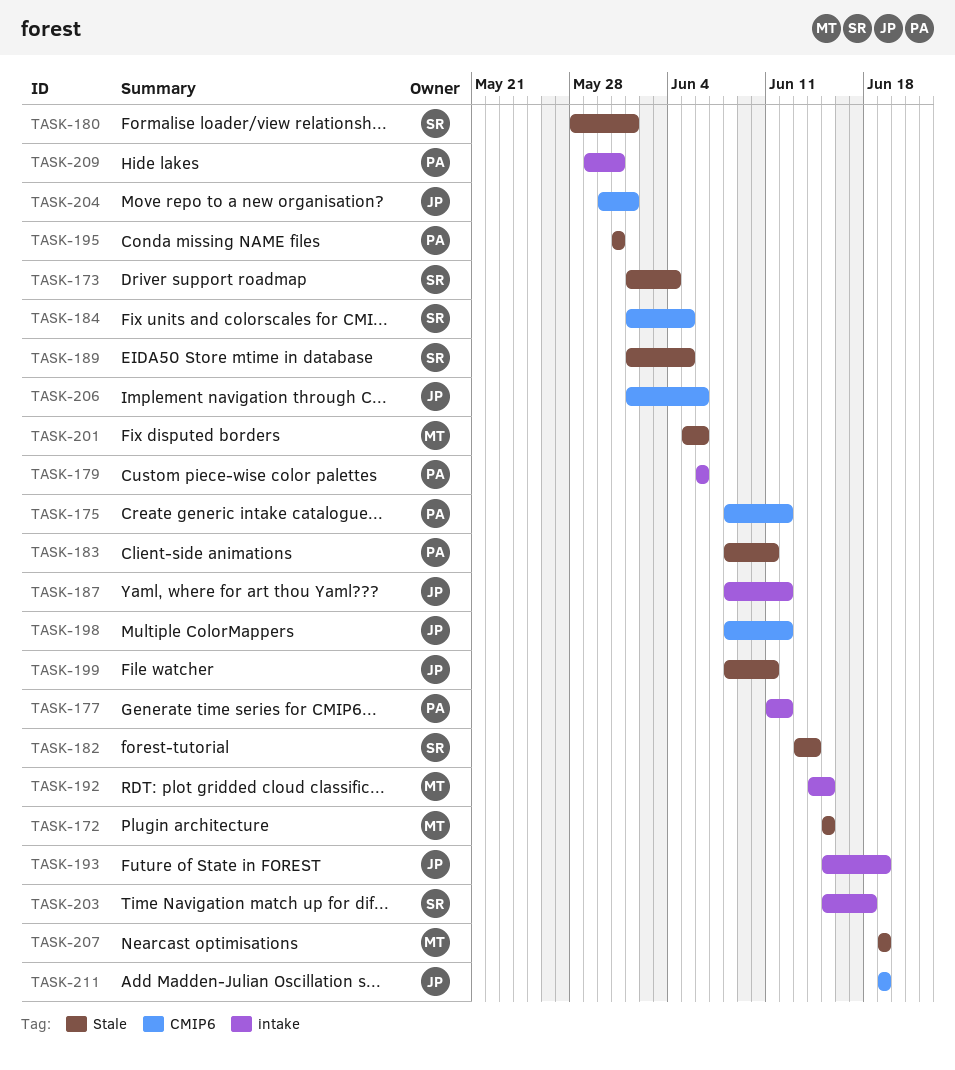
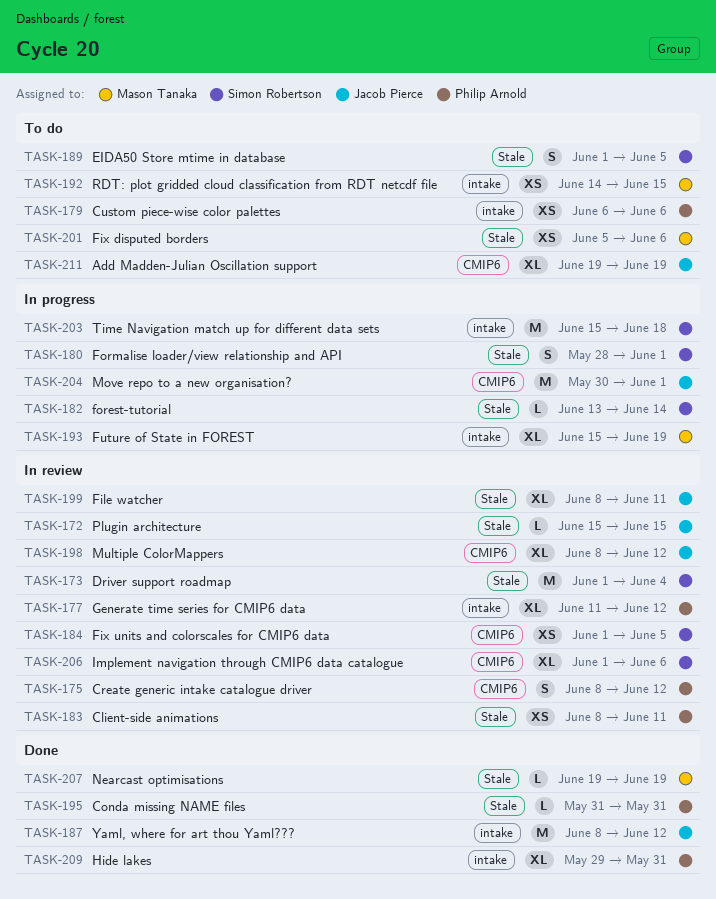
TASK-172, owner: Mason Tanaka -> Jacob Pierce
TASK-193, owner: Jacob Pierce -> Mason Tanaka
TASK-206, owner: Jacob Pierce -> Simon Robertson

